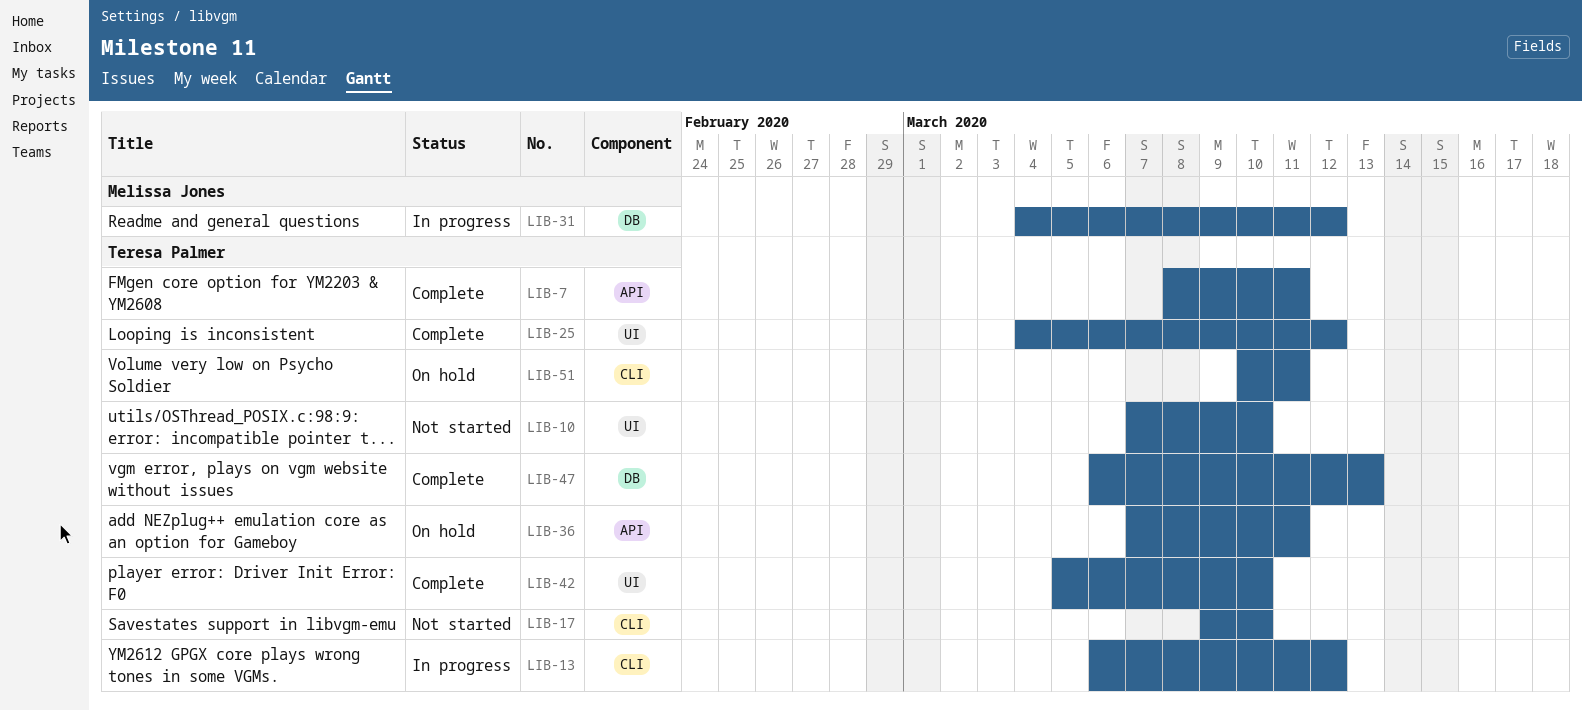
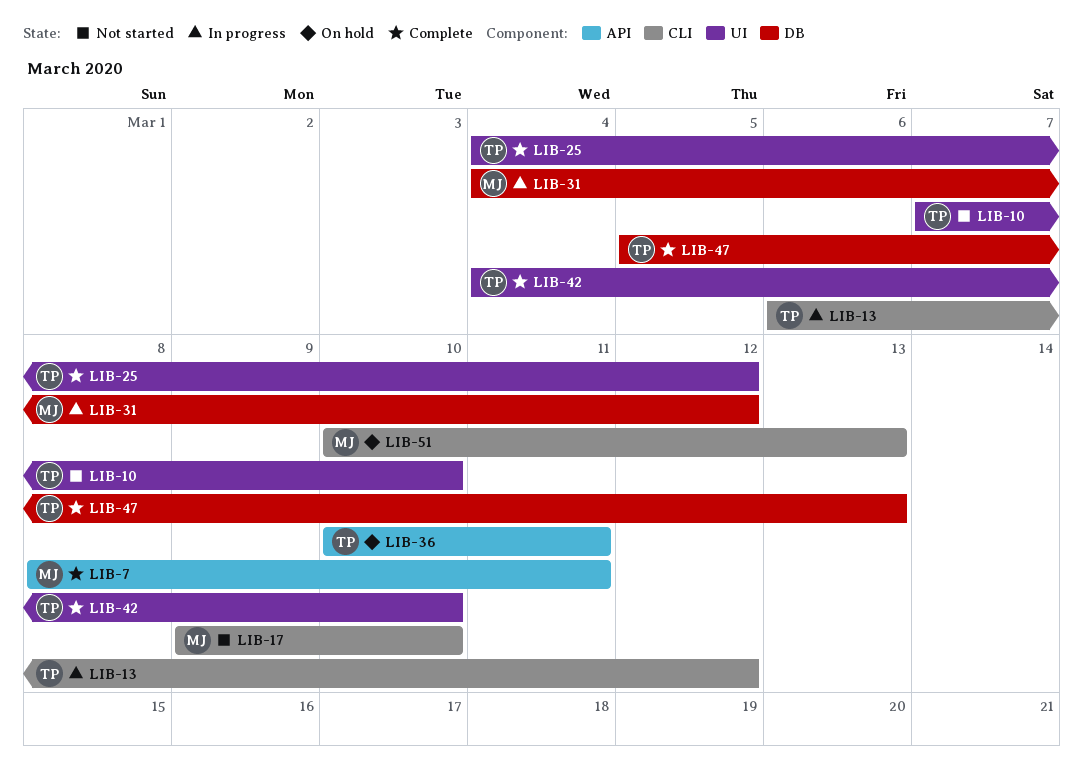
LIB-7, owner: Teresa Palmer -> Melissa Jones
LIB-17, owner: Teresa Palmer -> Melissa Jones
LIB-36, start: Mar 7 -> Mar 10
LIB-42, start: Mar 5 -> Mar 4
LIB-47, start: Mar 6 -> Mar 5
LIB-51, owner: Teresa Palmer -> Melissa Jones
LIB-51, due: Mar 11 -> Mar 13

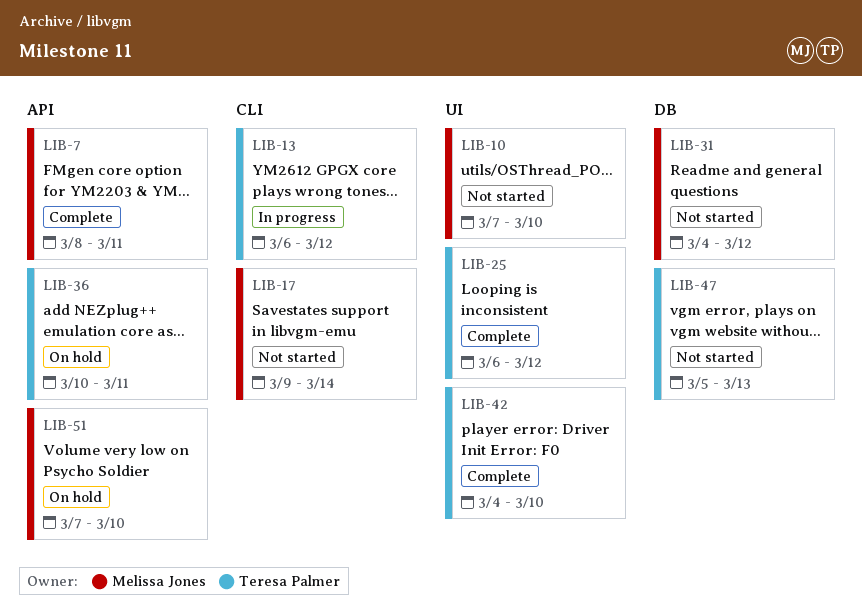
LIB-10, owner: Teresa Palmer -> Melissa Jones
LIB-17, due: Mar 10 -> Mar 14
LIB-25, start: Mar 4 -> Mar 6
LIB-31, status: In progress -> Not started
LIB-47, status: Complete -> Not started
LIB-51, label: CLI -> API
LIB-51, start: Mar 10 -> Mar 7
LIB-51, due: Mar 13 -> Mar 10

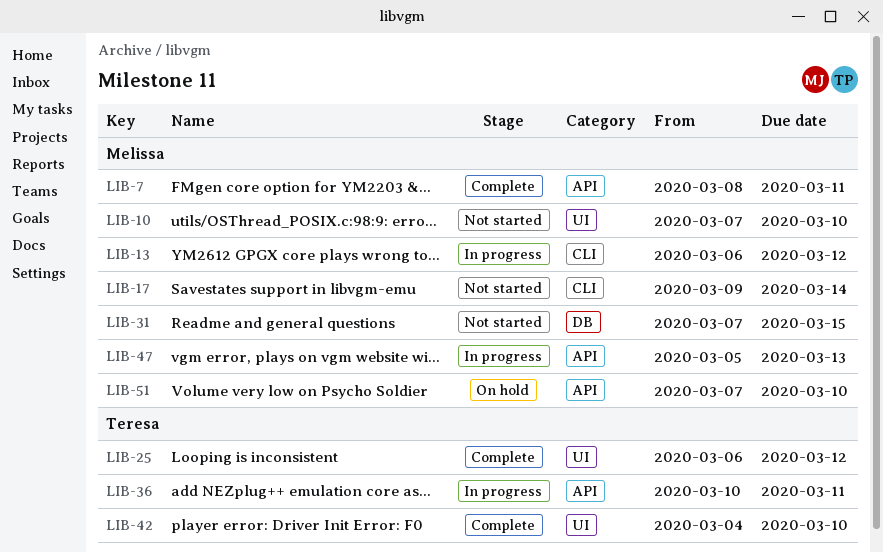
LIB-13, owner: Teresa Palmer -> Melissa Jones
LIB-31, start: Mar 4 -> Mar 7
LIB-31, due: Mar 12 -> Mar 15
LIB-36, status: On hold -> In progress
LIB-47, status: Not started -> In progress
LIB-47, owner: Teresa Palmer -> Melissa Jones
LIB-47, label: DB -> API

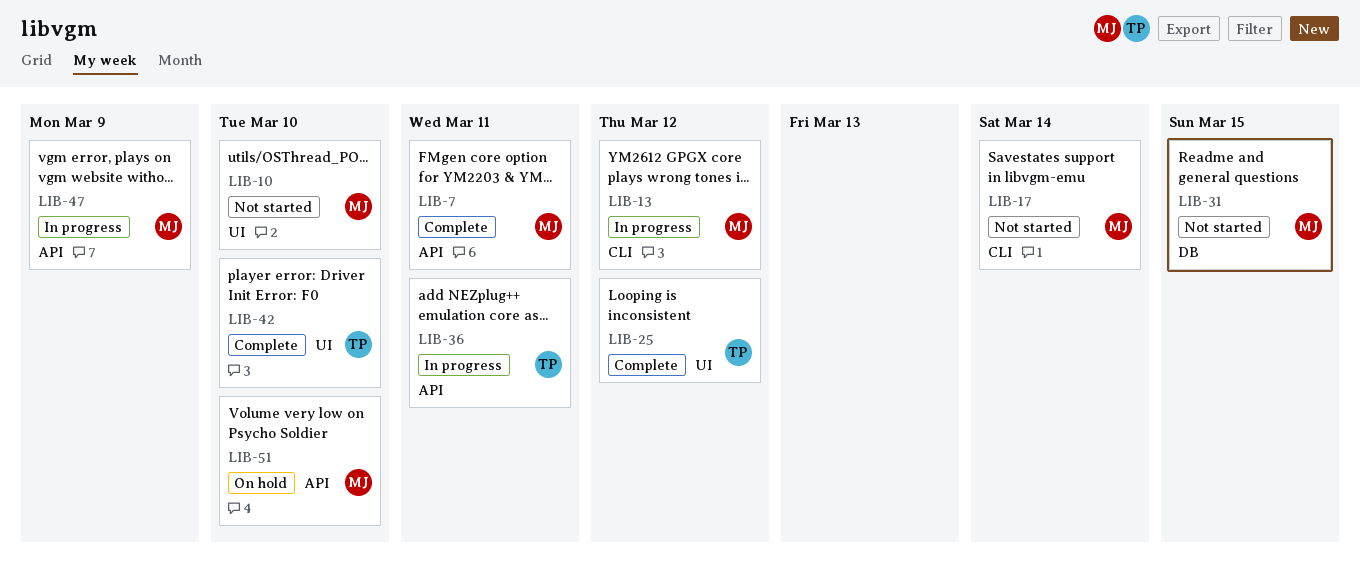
LIB-47, due: Mar 13 -> Mar 9

